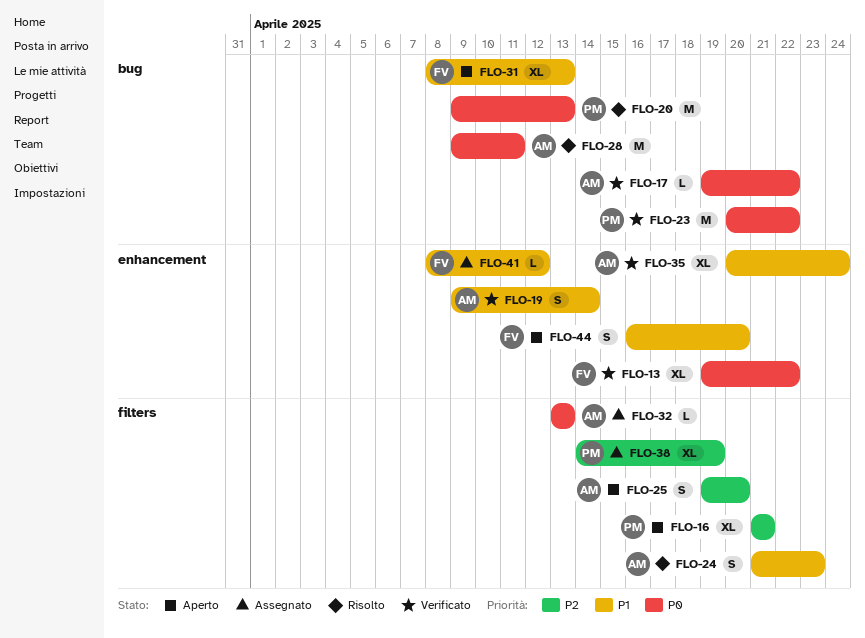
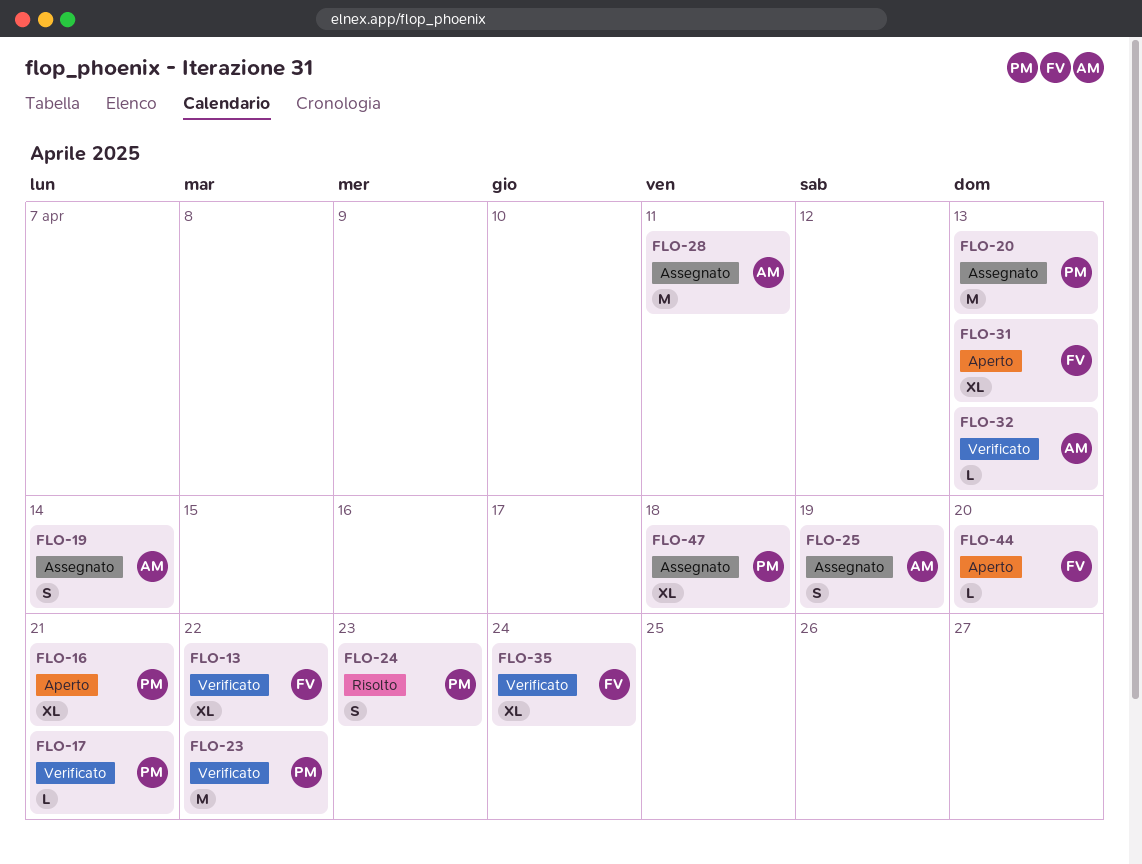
FLO-17, owner: AM -> PM
FLO-17, due: Apr 22 -> Apr 21
FLO-19, status: Verificato -> Assegnato
FLO-20, status: Risolto -> Assegnato
FLO-24, owner: AM -> PM
FLO-25, status: Aperto -> Assegnato
FLO-25, due: Apr 20 -> Apr 19
FLO-28, status: Risolto -> Assegnato
FLO-32, status: Assegnato -> Verificato
FLO-35, owner: AM -> FV
FLO-38: present -> none
FLO-41: present -> none
FLO-44, estimate: S -> L
FLO-47: none -> present

